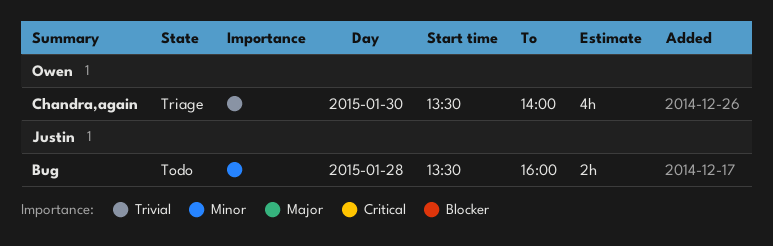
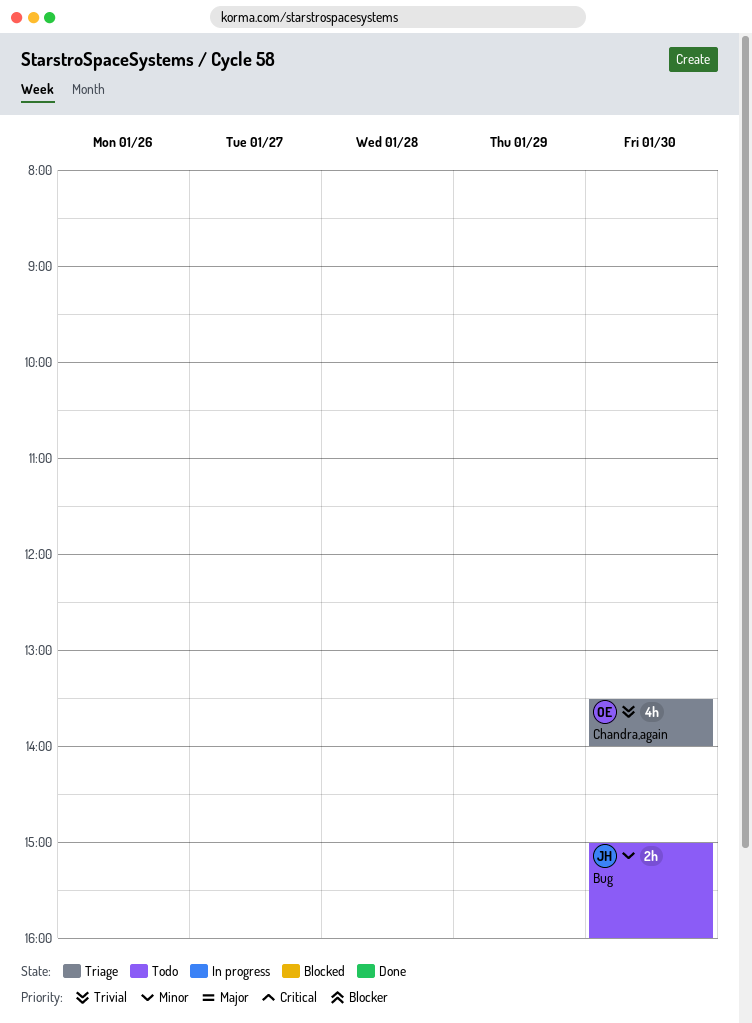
Bug, day: Jan 28 -> Jan 30
Bug, begins: 13:30 -> 15:00

